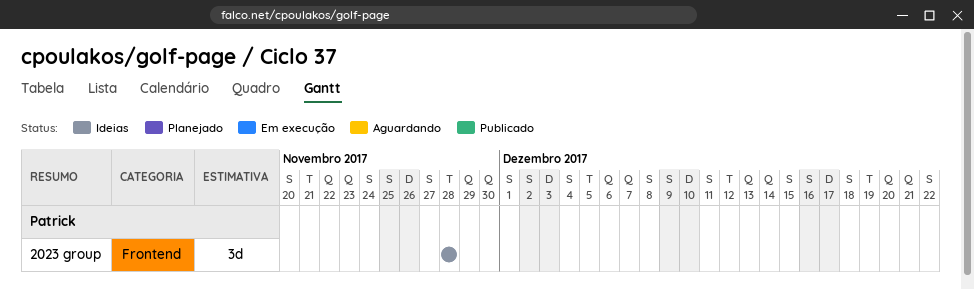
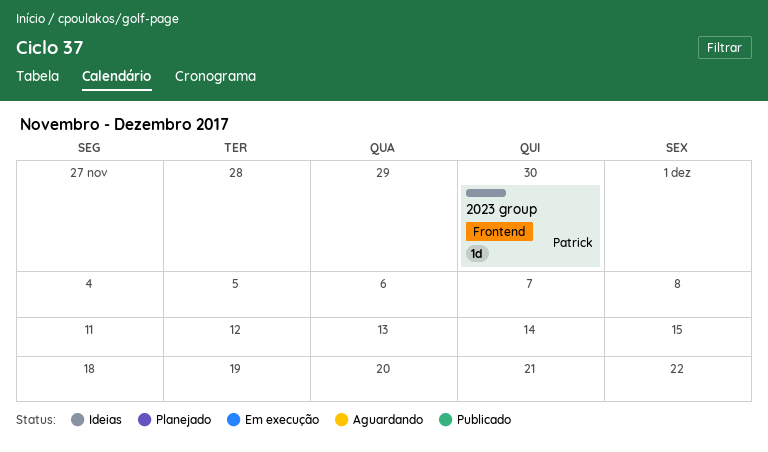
2023 group, estimate: 3d -> 1d
2023 group, due: Nov 28 -> Nov 30

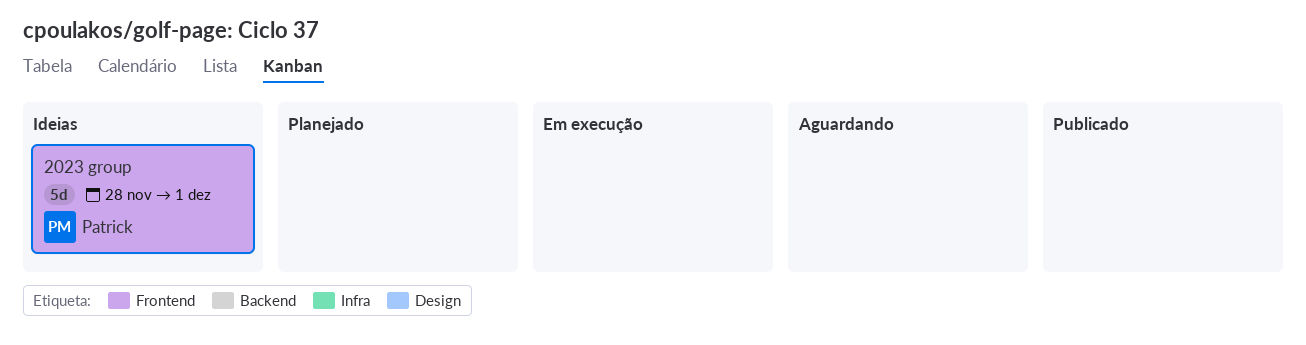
2023 group, estimate: 1d -> 5d
2023 group, due: Nov 30 -> Dec 1

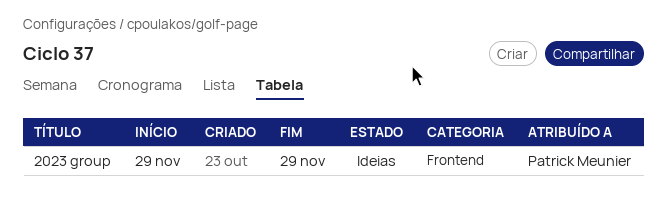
2023 group, start: Nov 28 -> Nov 29
2023 group, due: Dec 1 -> Nov 29

